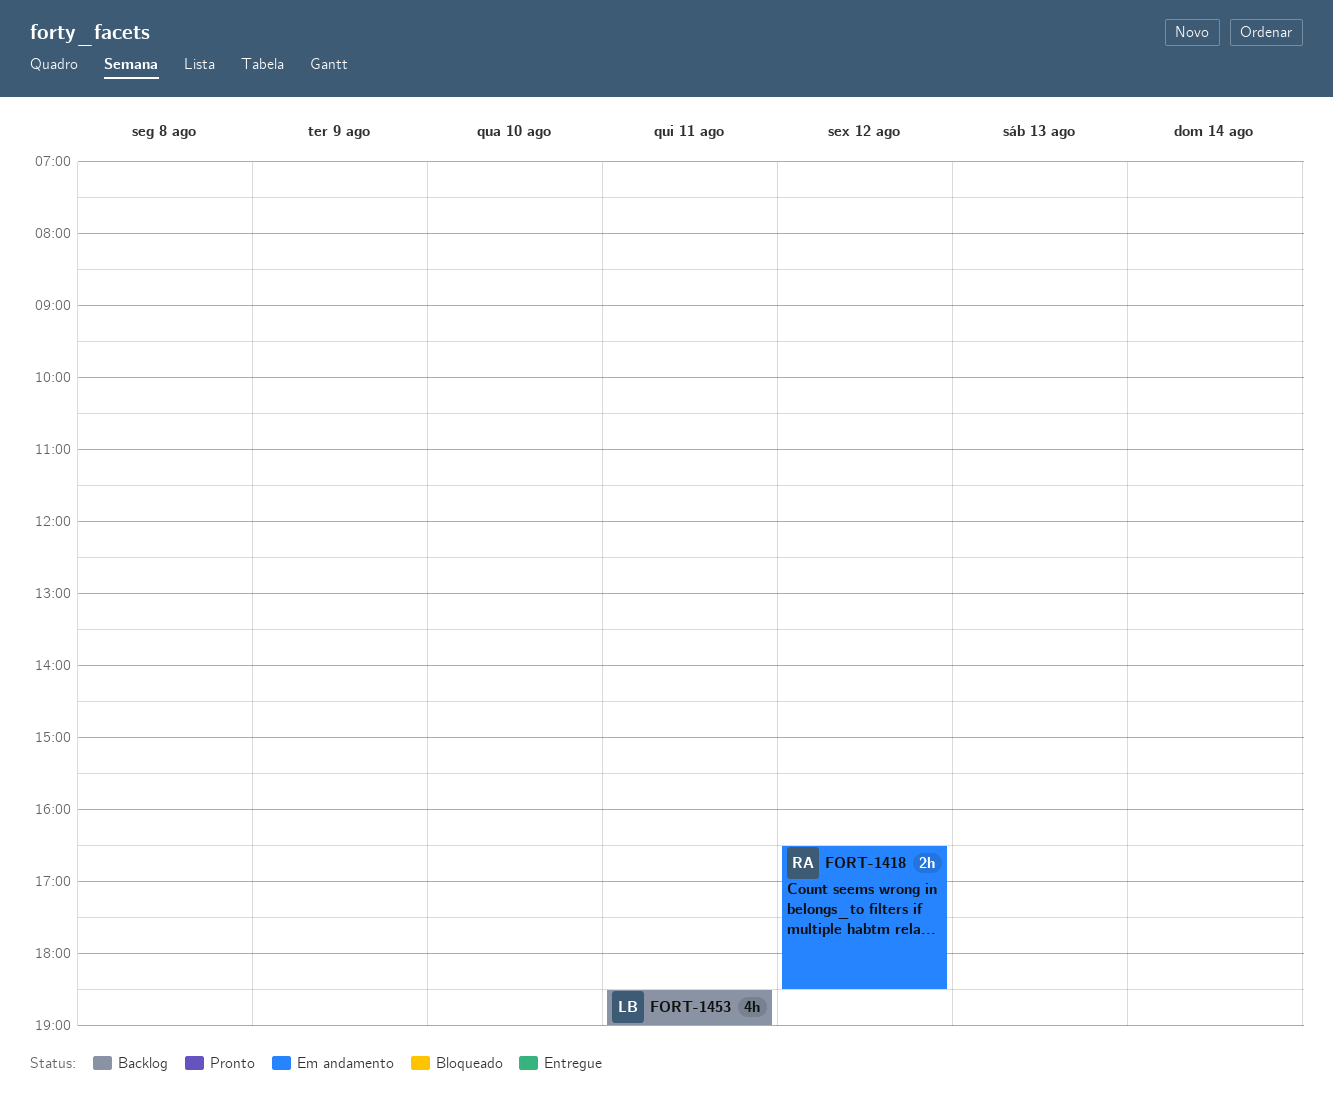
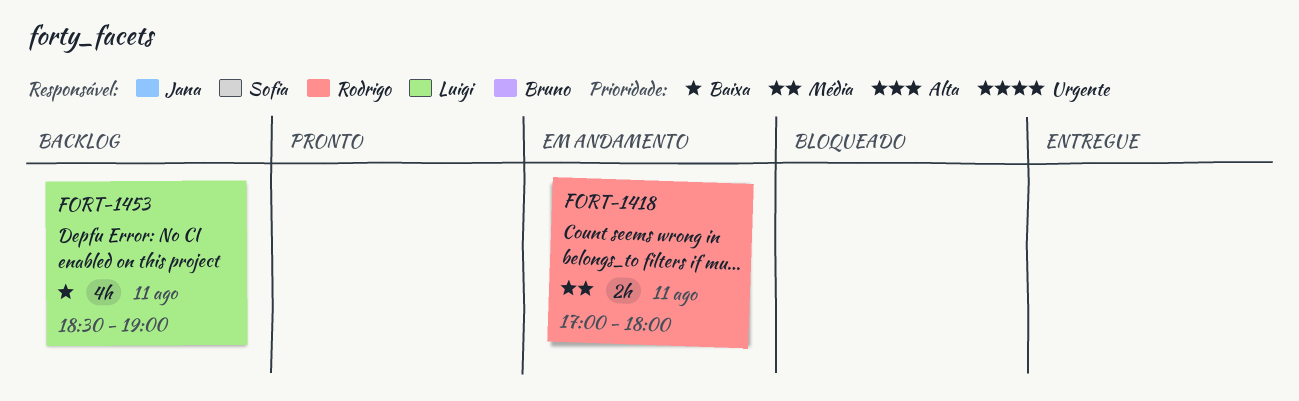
FORT-1418, day: Aug 12 -> Aug 11
FORT-1418, begins: 16:30 -> 17:00
FORT-1418, ends: 18:30 -> 18:00

